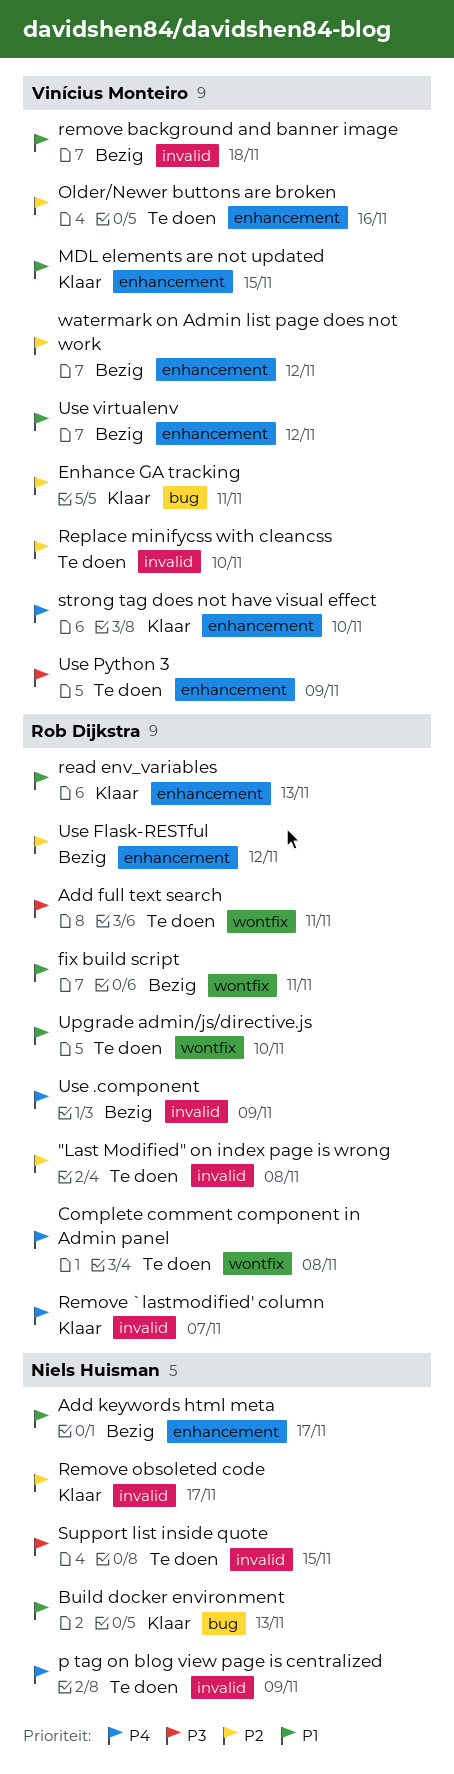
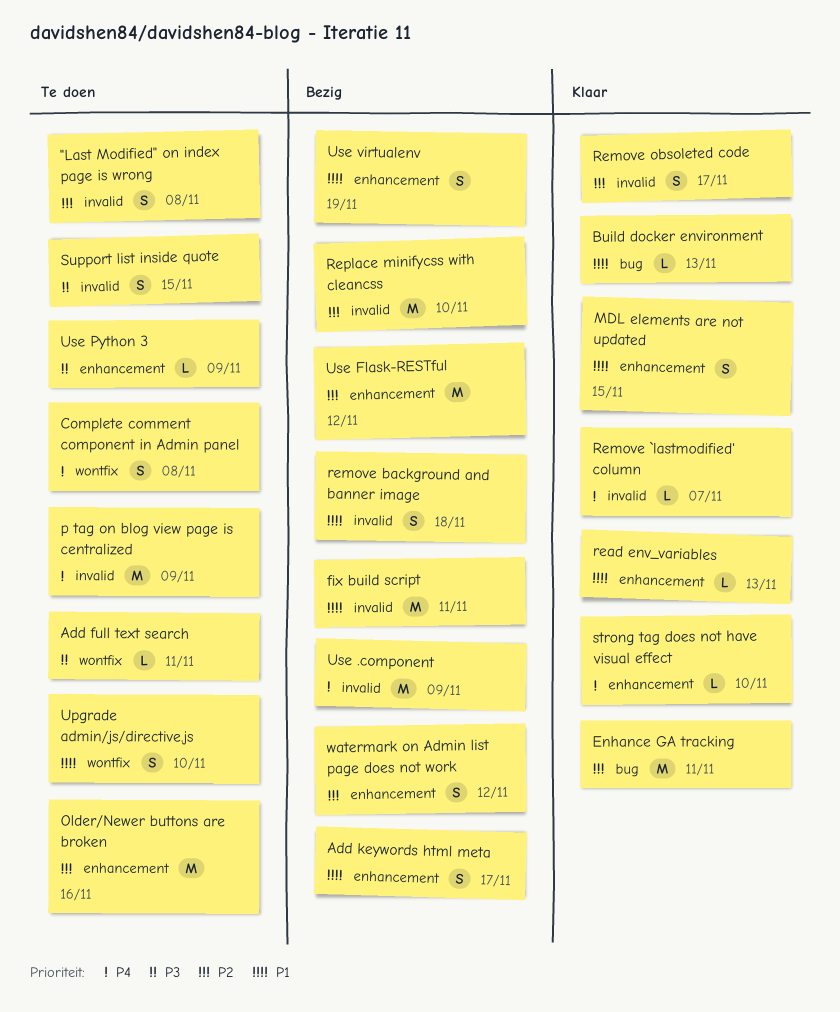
fix build script, label: wontfix -> invalid
Replace minifycss with cleancss, status: Te doen -> Bezig
Use virtualenv, due: Nov 12 -> Nov 19

